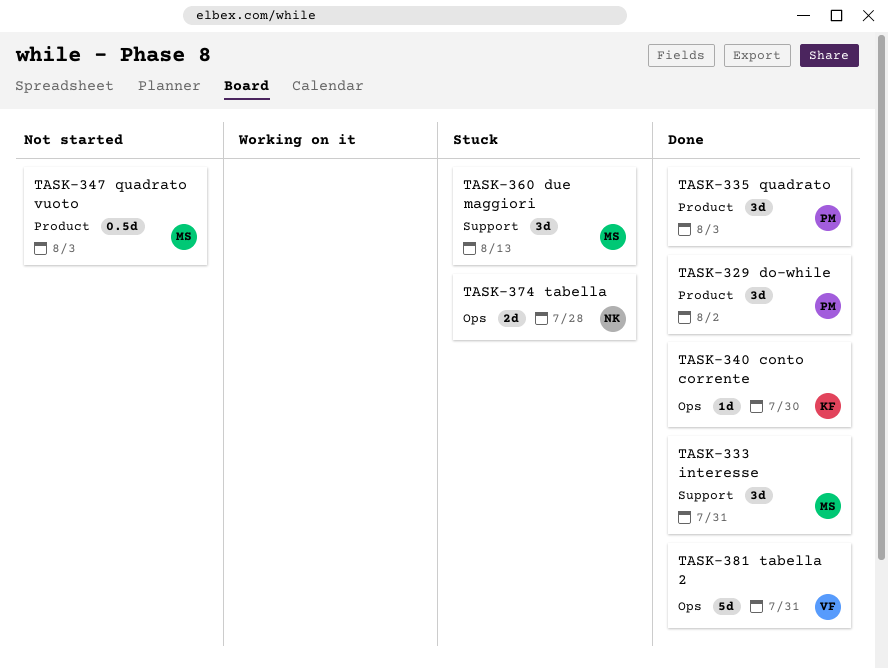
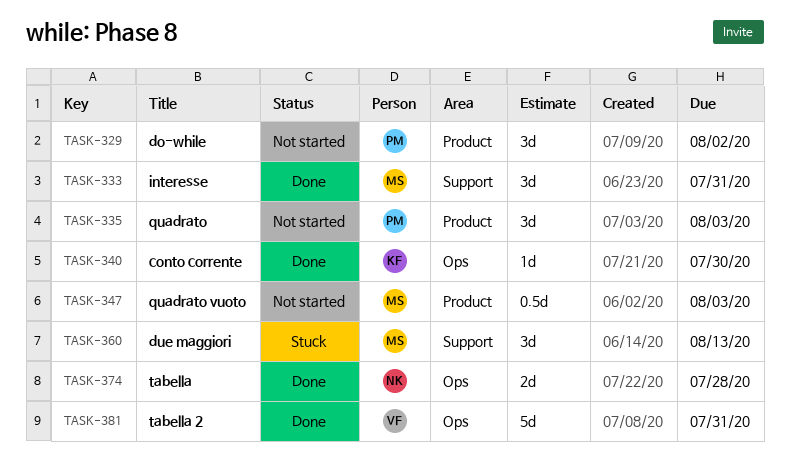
TASK-329, status: Done -> Not started
TASK-335, status: Done -> Not started
TASK-374, status: Stuck -> Done

